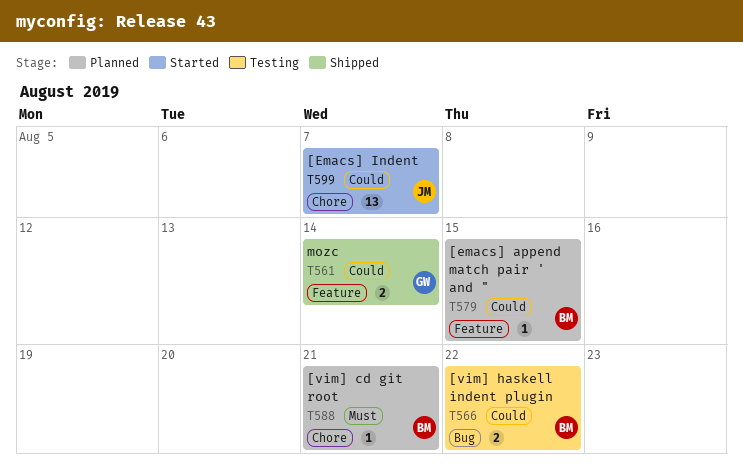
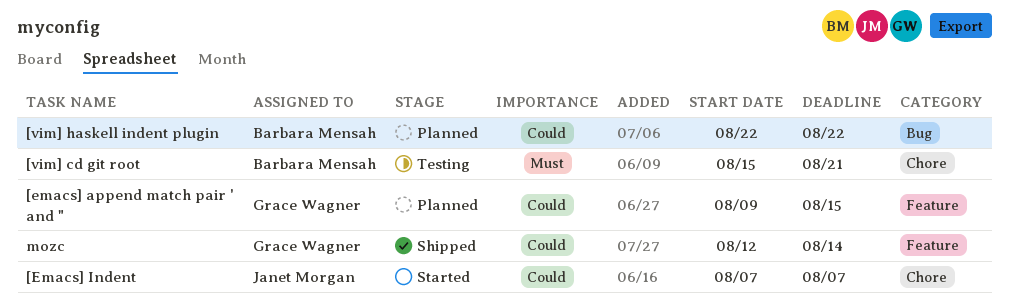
[emacs] append match pair ' and ", owner: Barbara Mensah -> Grace Wagner
[vim] cd git root, status: Planned -> Testing
[vim] haskell indent plugin, status: Testing -> Planned

